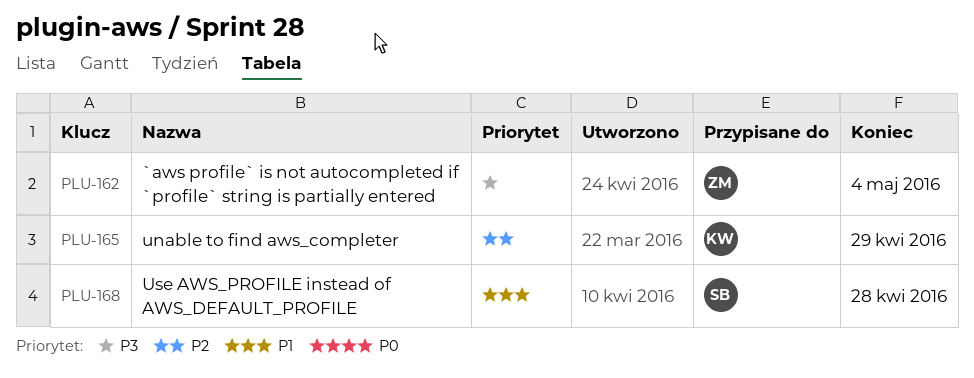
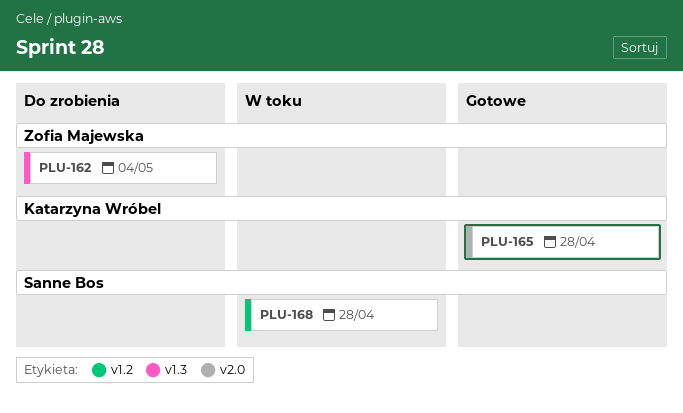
PLU-165, due: Apr 29 -> Apr 28

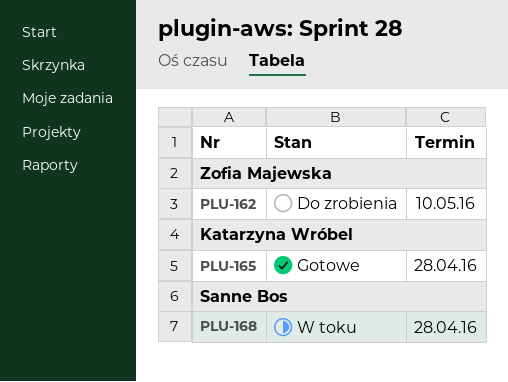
PLU-162, due: May 4 -> May 10

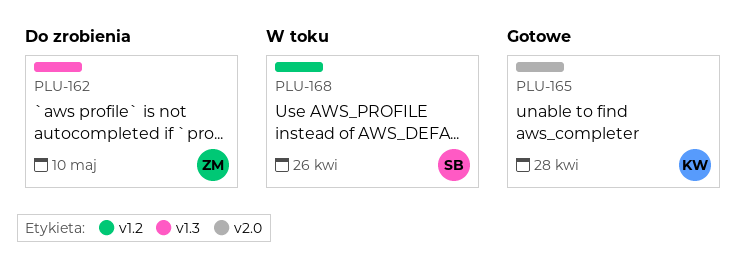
PLU-168, due: Apr 28 -> Apr 26

